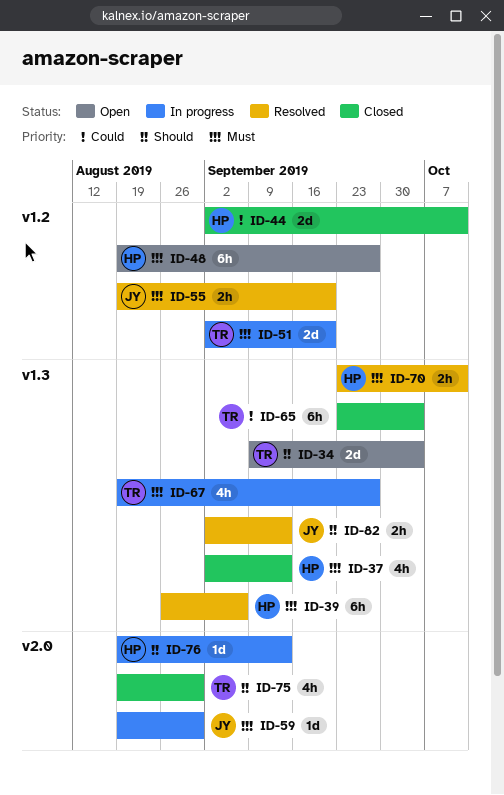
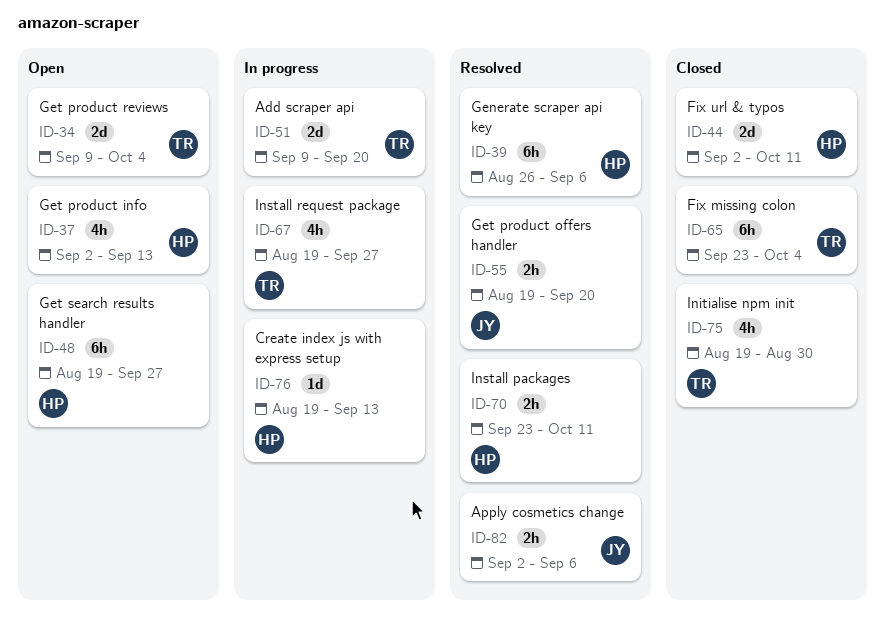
ID-37, status: Closed -> Open
ID-51, start: Sep 2 -> Sep 9
ID-59: present -> none
ID-82, due: Sep 13 -> Sep 6

